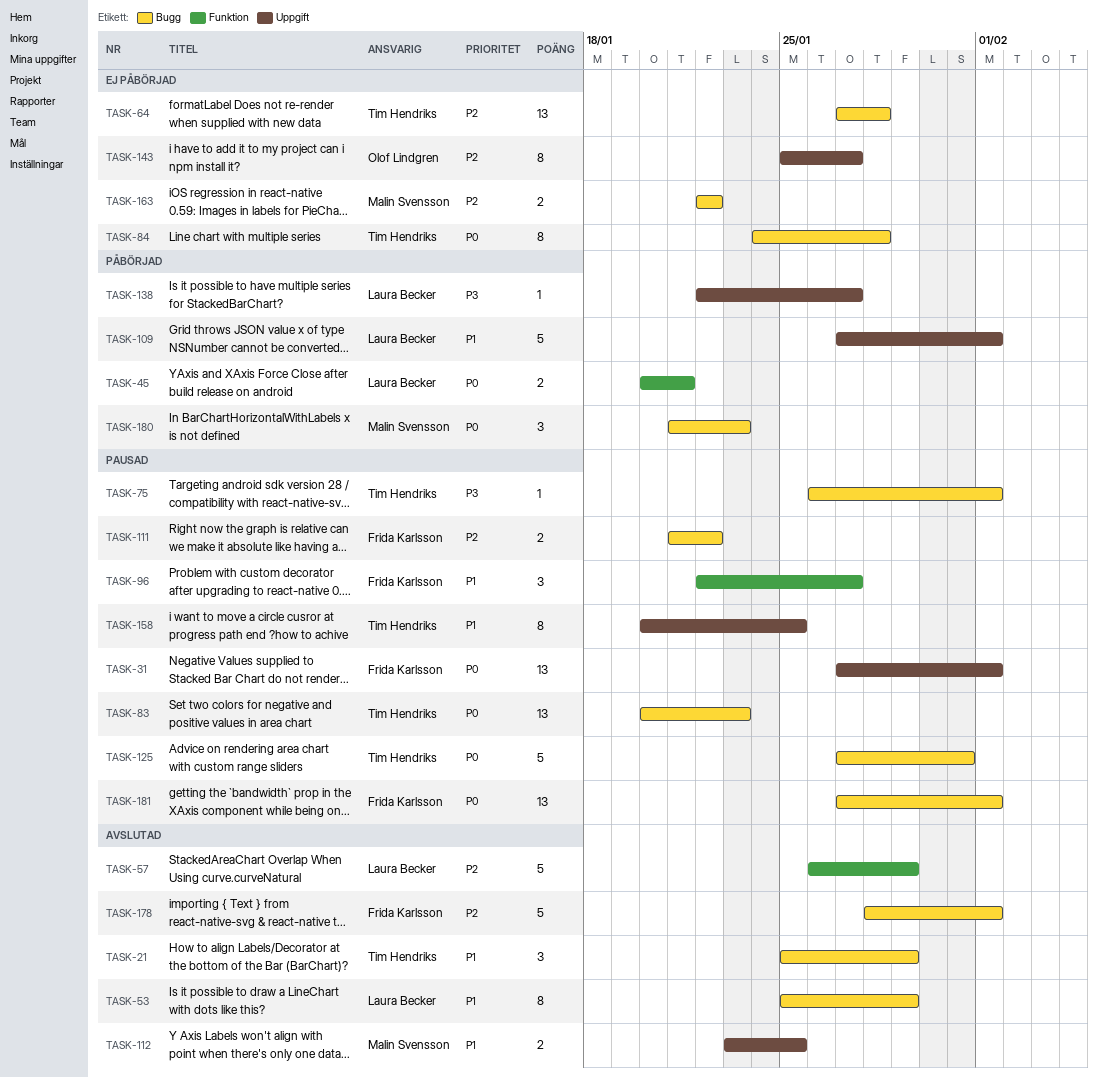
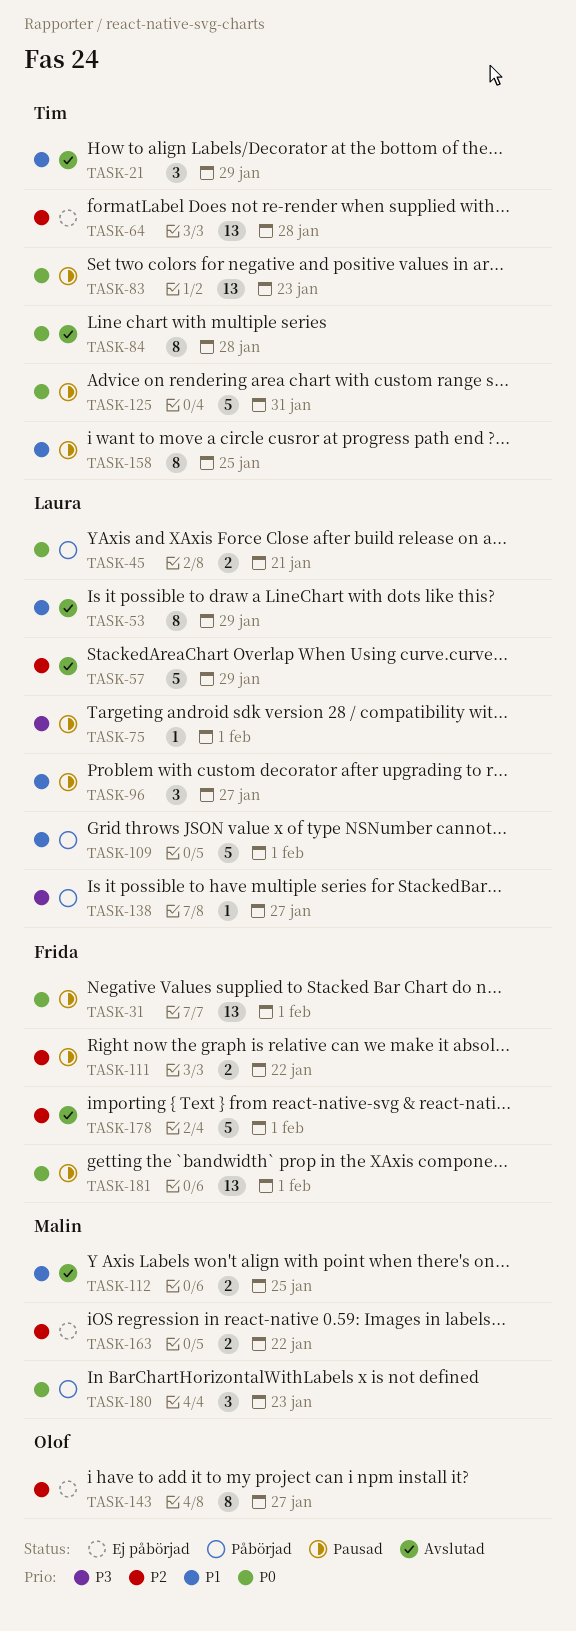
TASK-75, owner: Tim Hendriks -> Laura Becker
TASK-84, status: Ej påbörjad -> Avslutad
TASK-96, owner: Frida Karlsson -> Laura Becker

